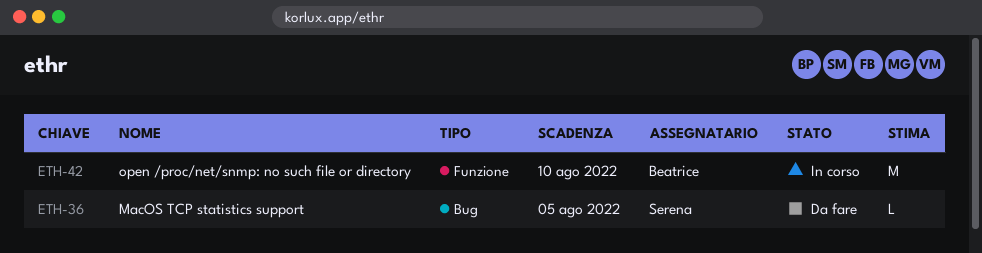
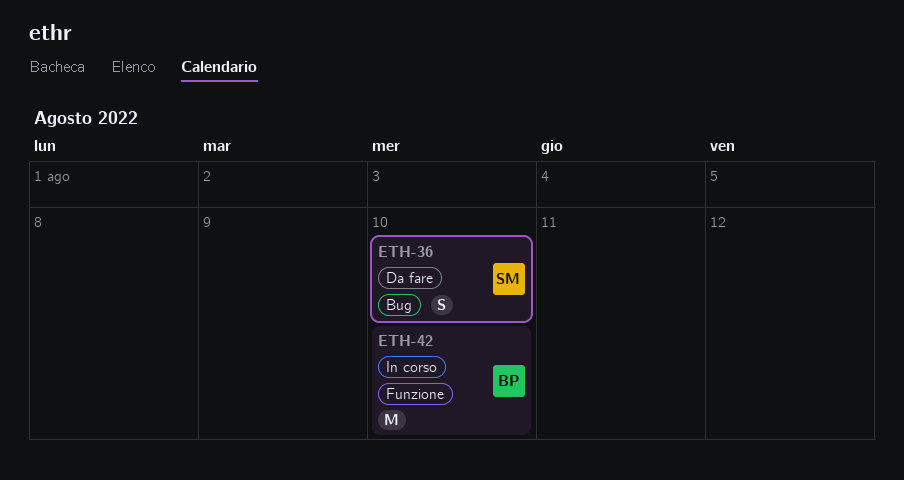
ETH-36, estimate: L -> S
ETH-36, due: Aug 5 -> Aug 10

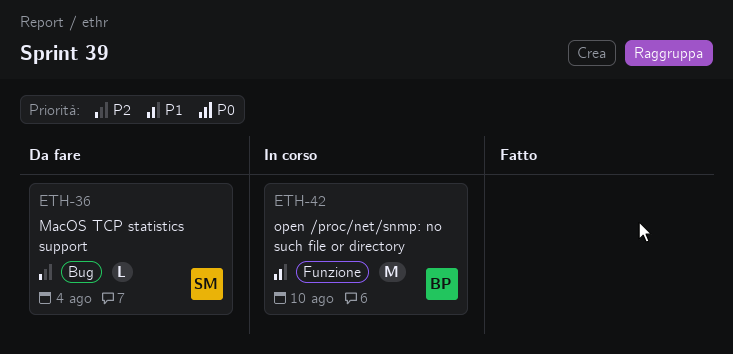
ETH-36, estimate: S -> L
ETH-36, due: Aug 10 -> Aug 4

